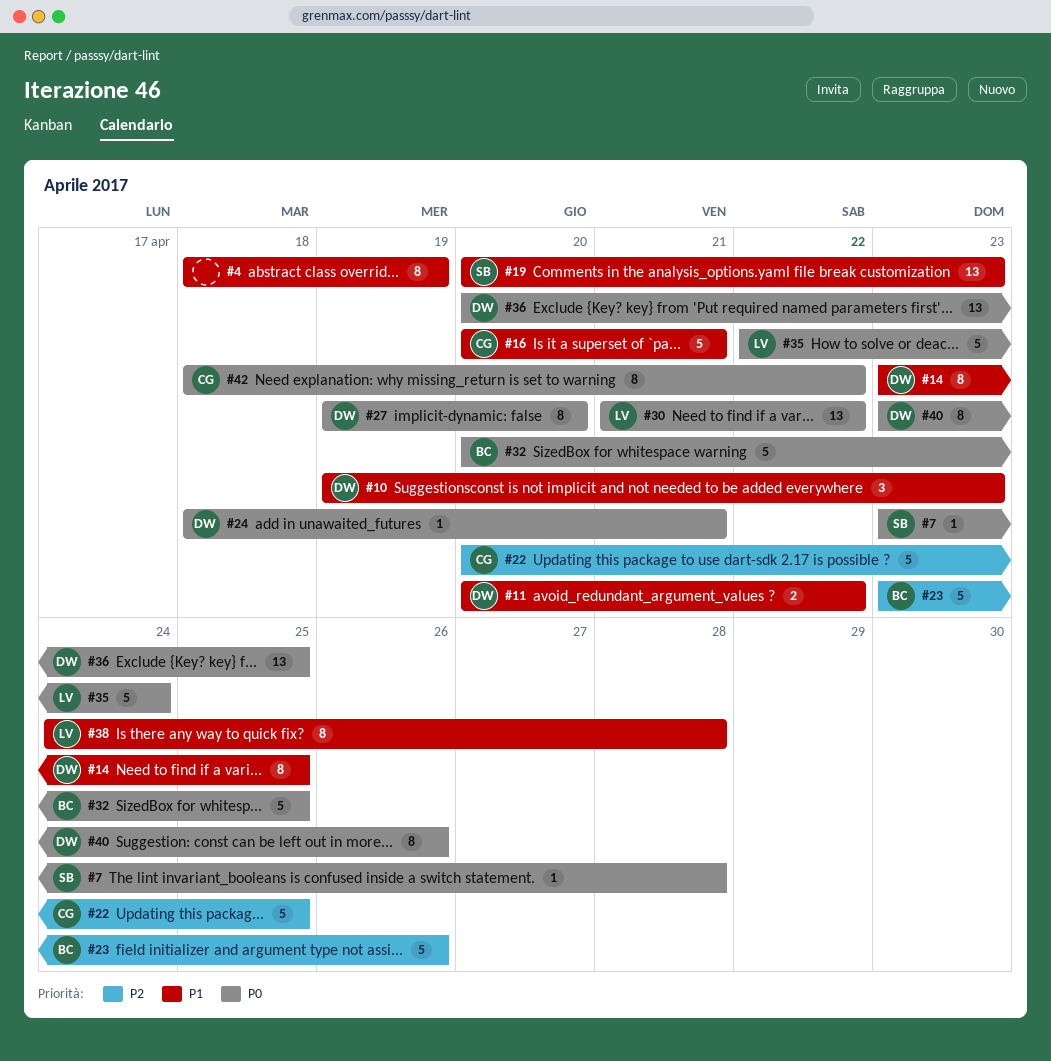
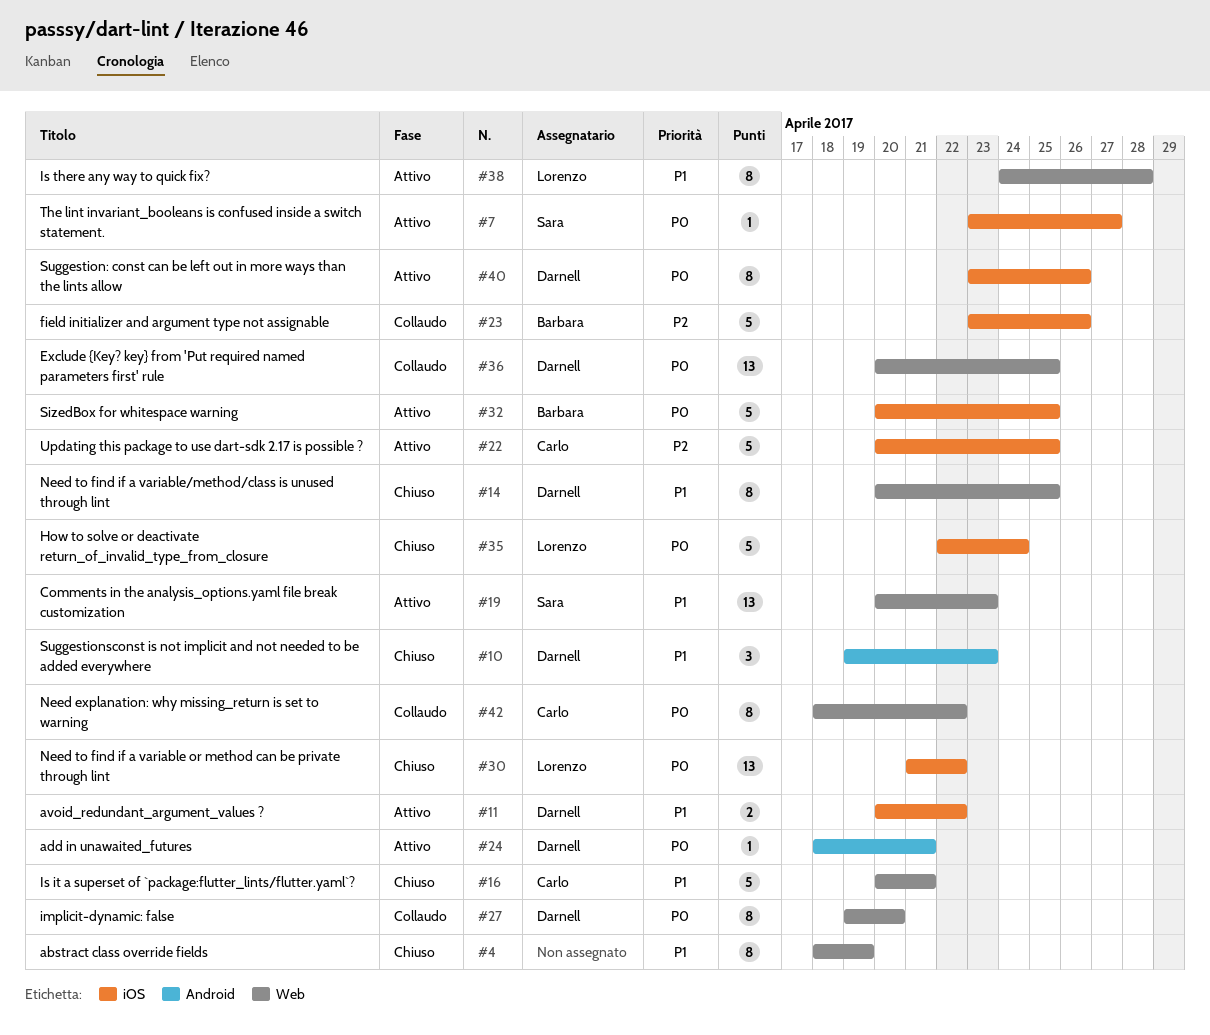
#7, due: Apr 28 -> Apr 27
#14, start: Apr 23 -> Apr 20

